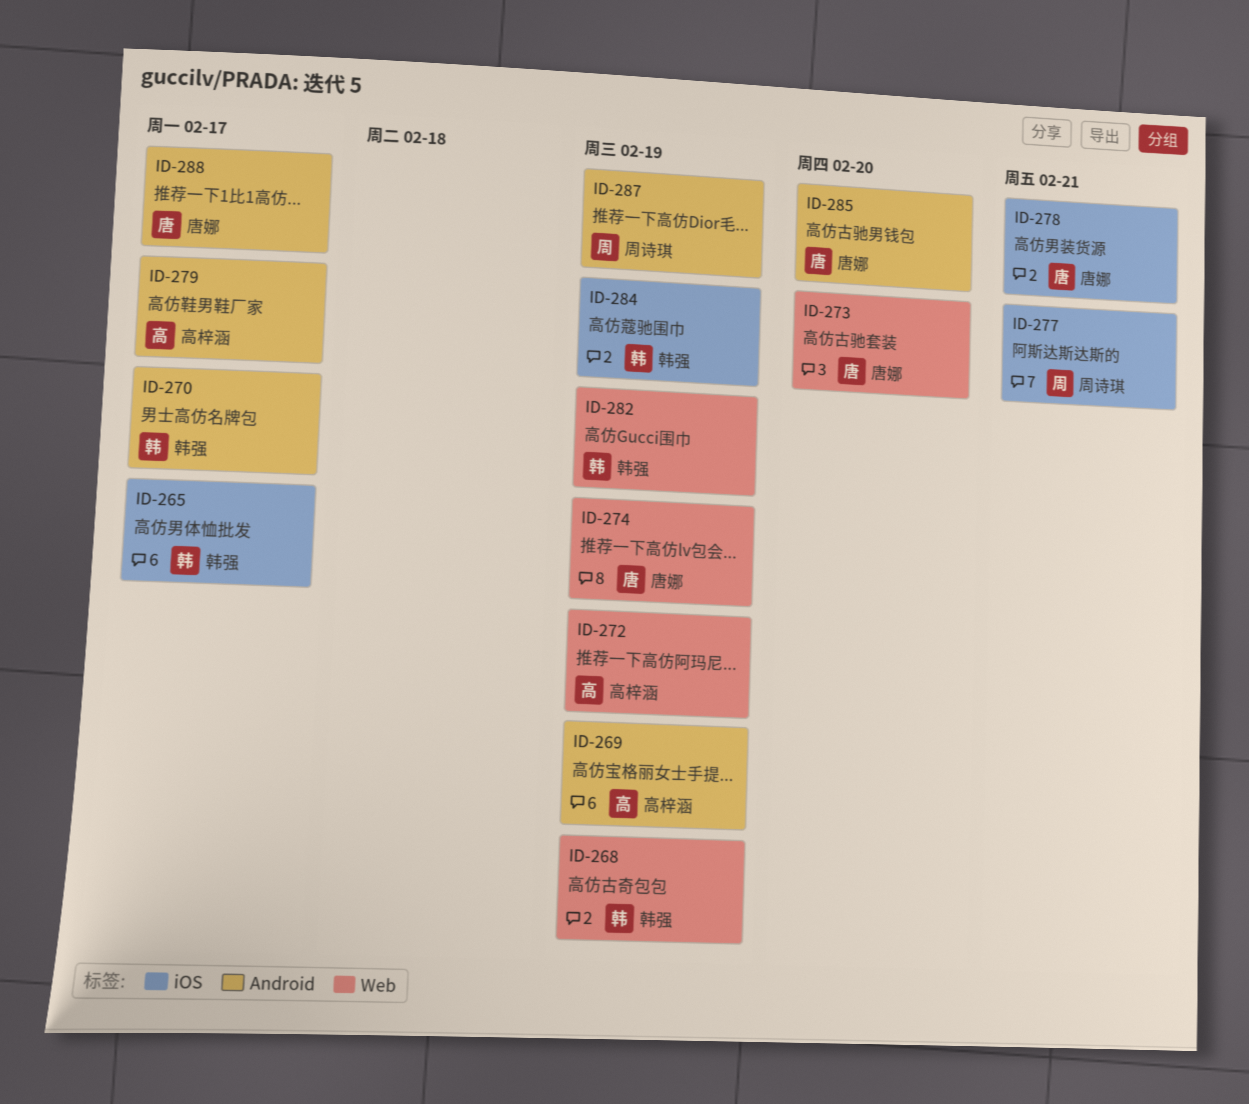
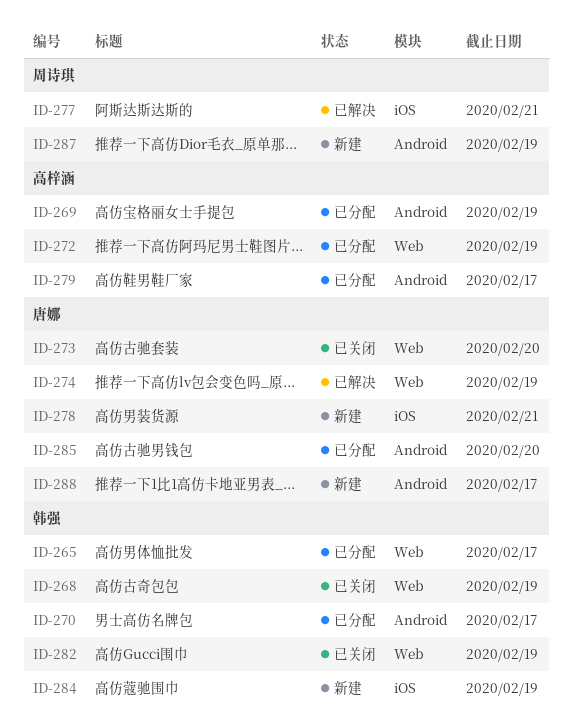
ID-265, label: iOS -> Web

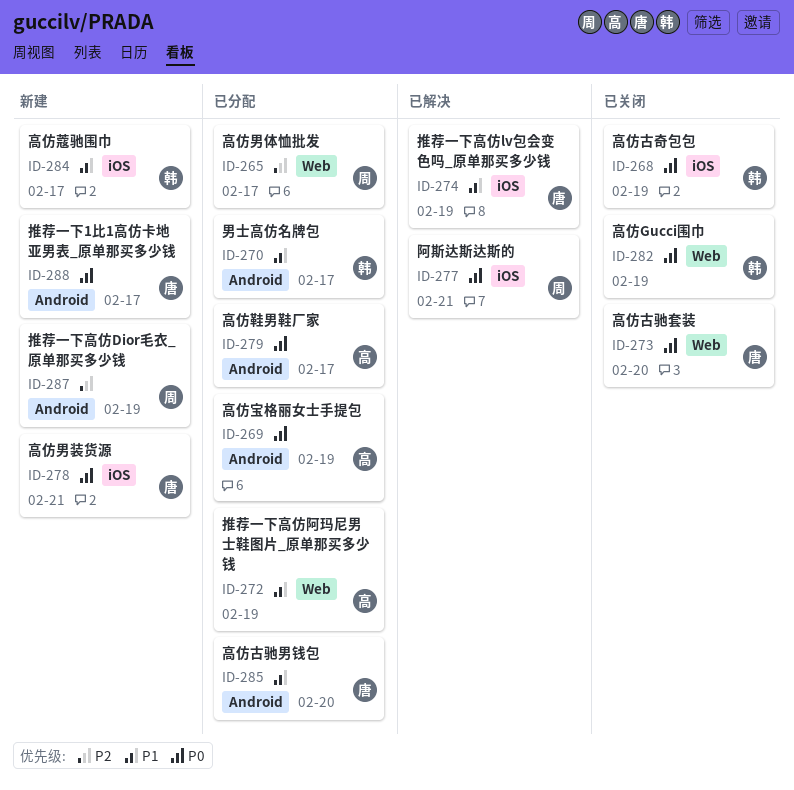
ID-265, owner: 韩强 -> 周诗琪
ID-268, label: Web -> iOS
ID-274, label: Web -> iOS
ID-284, due: Feb 19 -> Feb 17

